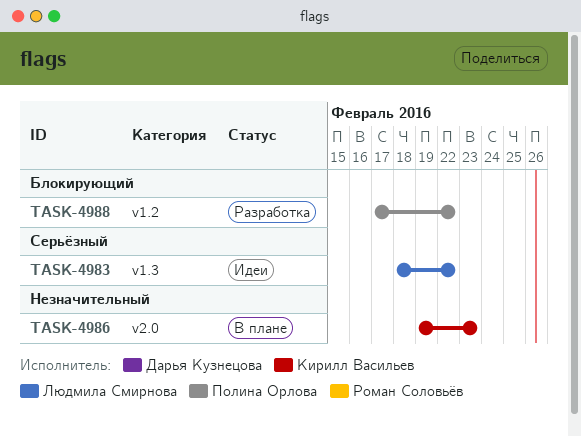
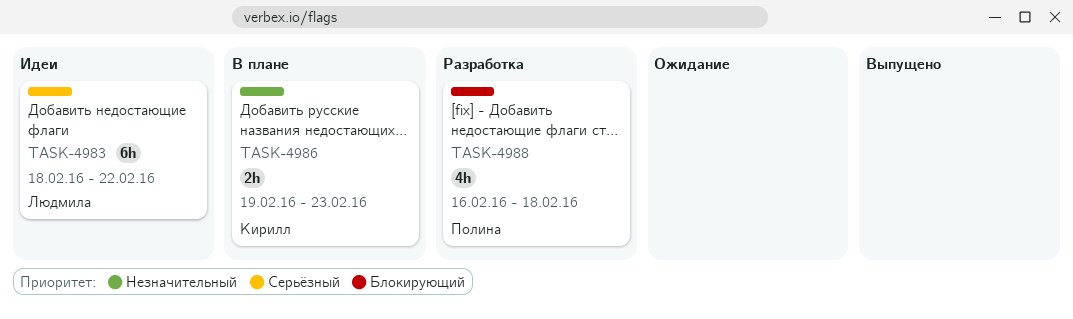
TASK-4988, start: Feb 17 -> Feb 16
TASK-4988, due: Feb 22 -> Feb 18

